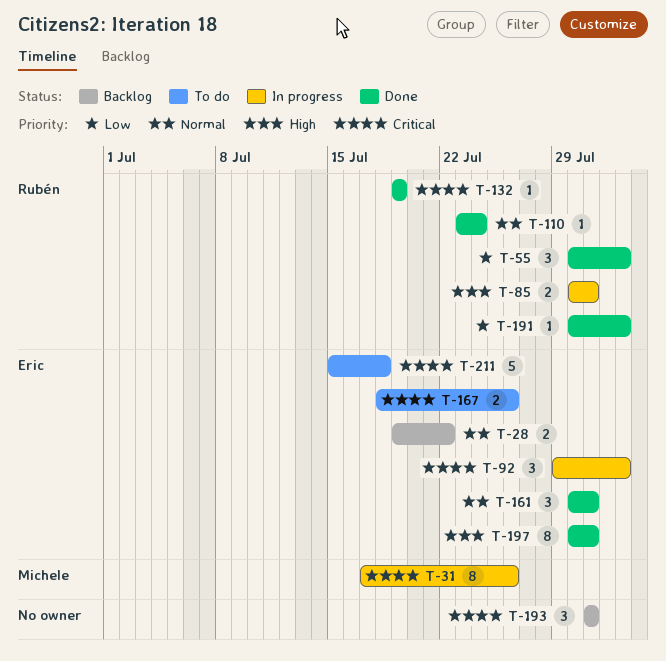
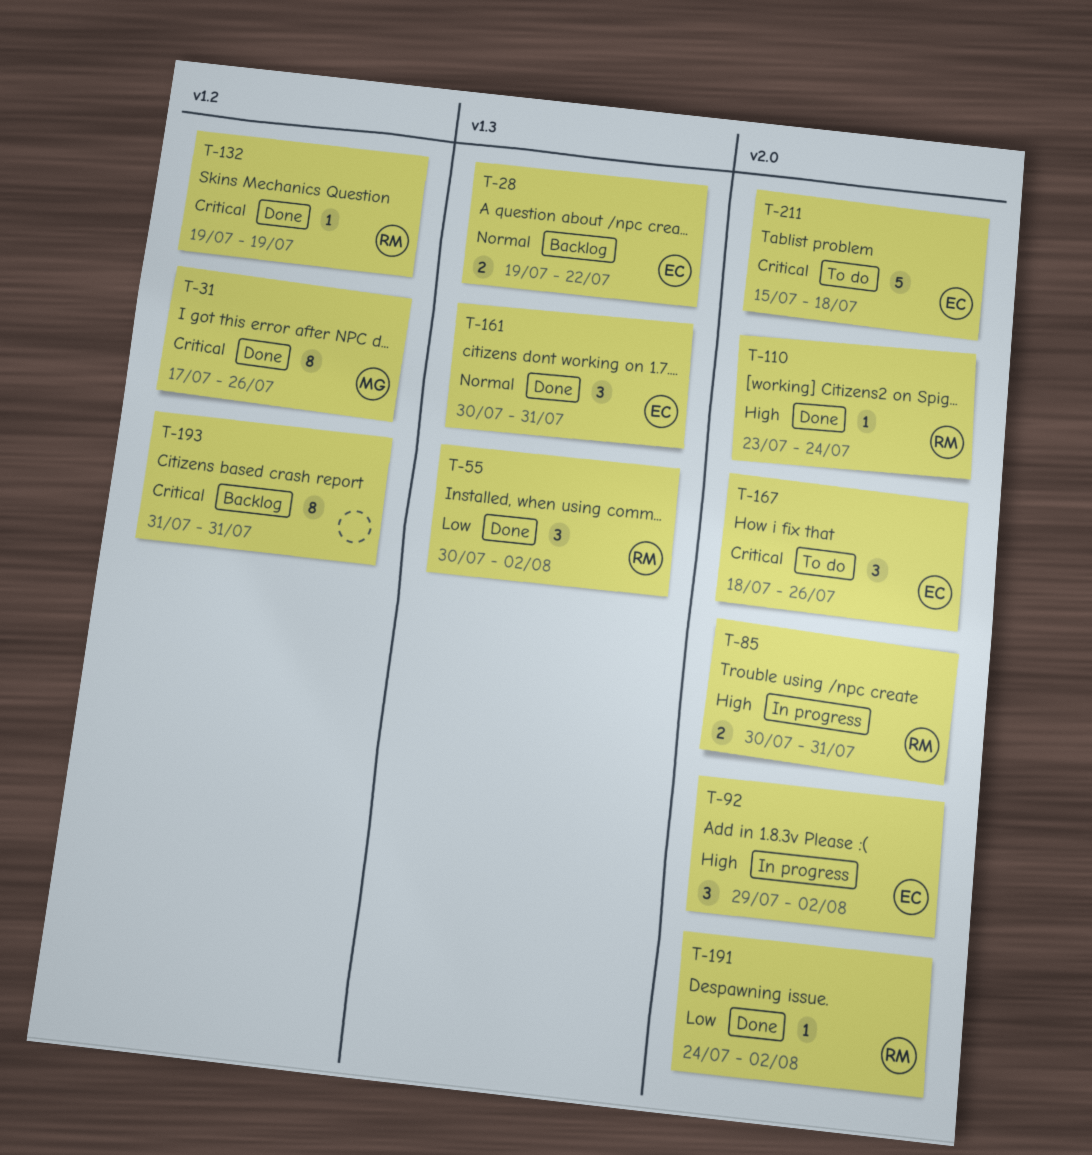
T-31, status: In progress -> Done
T-92, priority: Critical -> High
T-110, priority: Normal -> High
T-167, estimate: 2 -> 3
T-191, start: Jul 30 -> Jul 24
T-193, estimate: 3 -> 8
T-197: present -> none

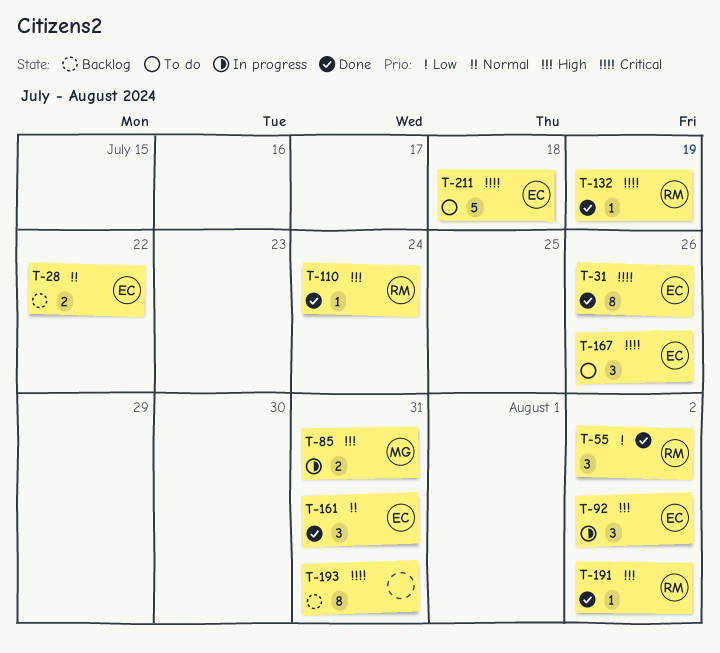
T-31, owner: MG -> EC
T-85, owner: RM -> MG
T-191, priority: Low -> High

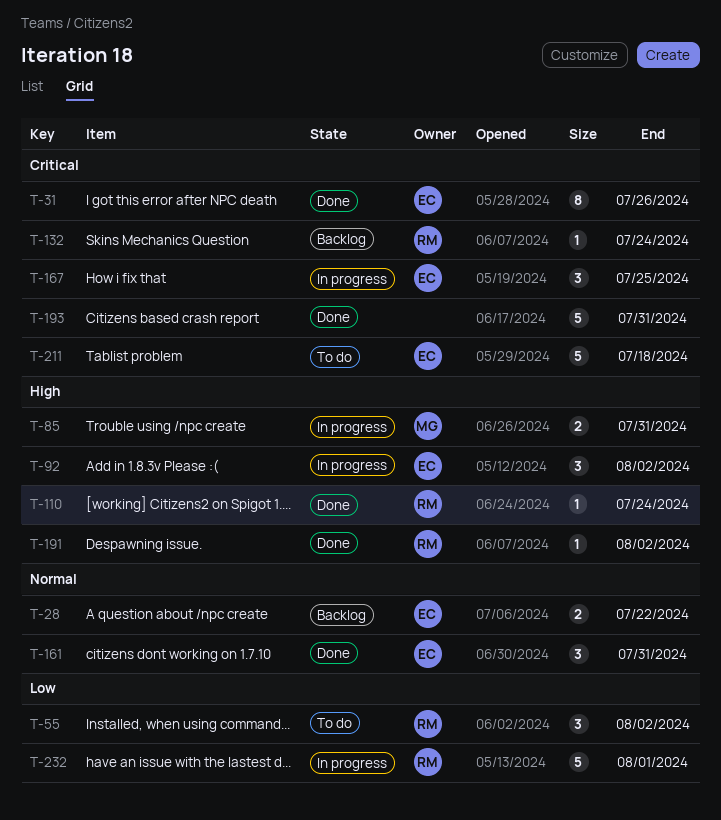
T-55, status: Done -> To do
T-132, status: Done -> Backlog
T-132, due: Jul 19 -> Jul 24
T-167, status: To do -> In progress
T-167, due: Jul 26 -> Jul 25
T-193, status: Backlog -> Done
T-193, estimate: 8 -> 5
T-232: none -> present

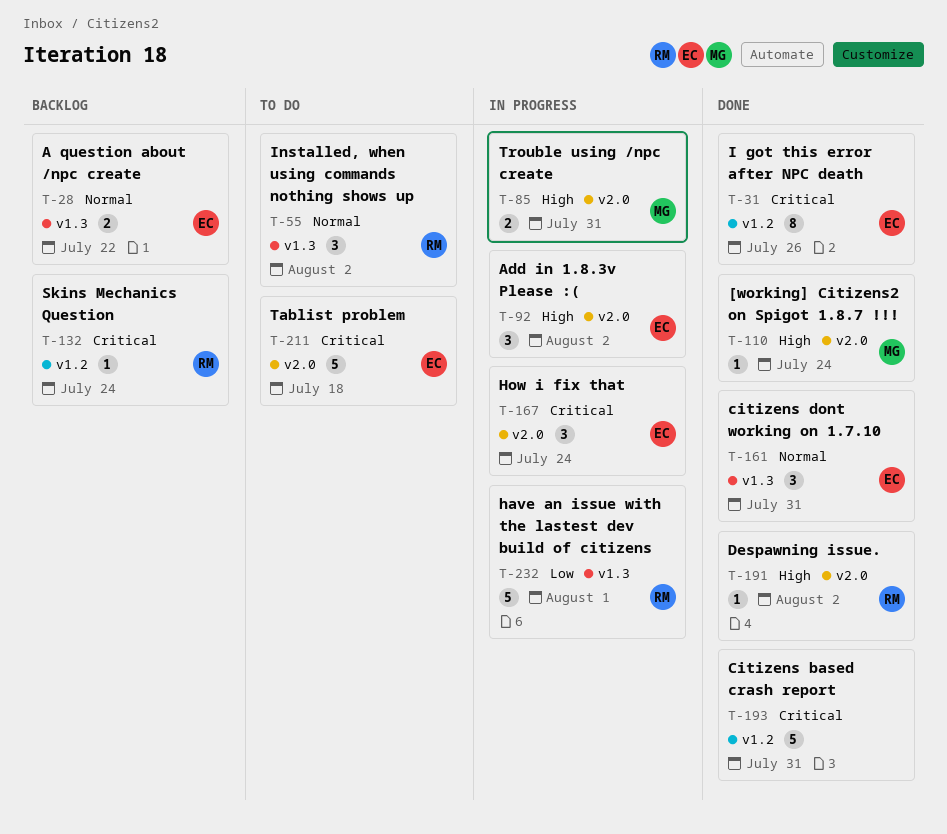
T-55, priority: Low -> Normal
T-110, owner: RM -> MG
T-167, due: Jul 25 -> Jul 24

